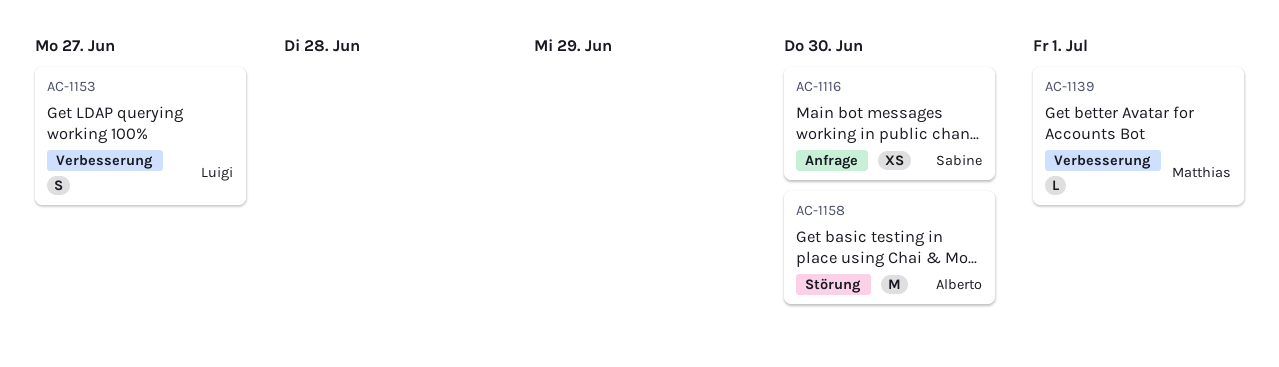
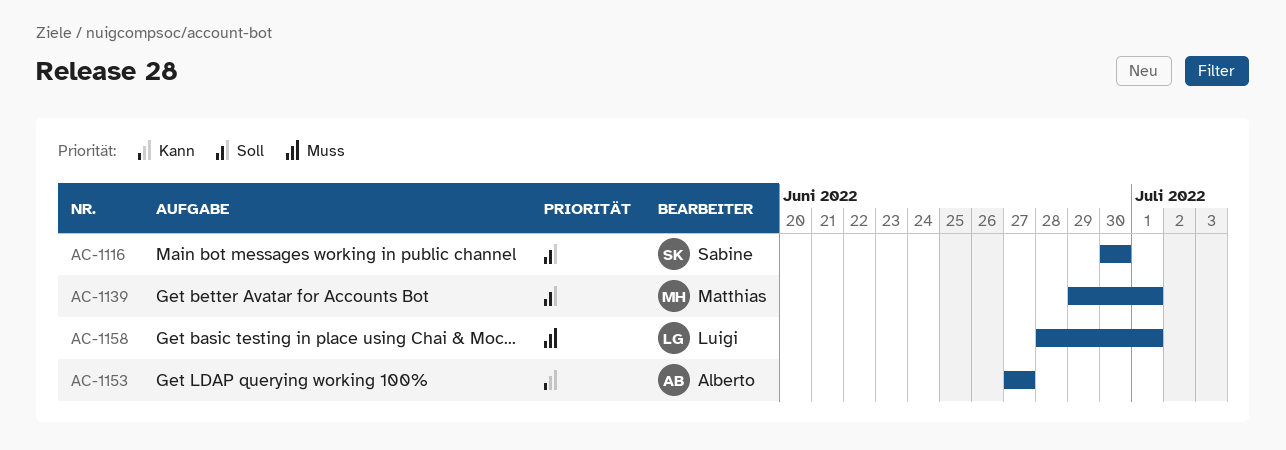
AC-1153, owner: Luigi -> Alberto
AC-1158, owner: Alberto -> Luigi
AC-1158, due: Jun 30 -> Jul 1

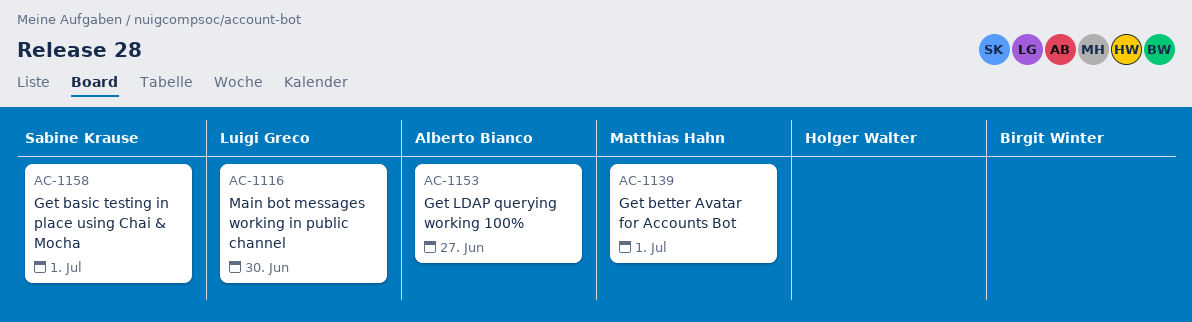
AC-1116, owner: Sabine Krause -> Luigi Greco
AC-1158, owner: Luigi Greco -> Sabine Krause

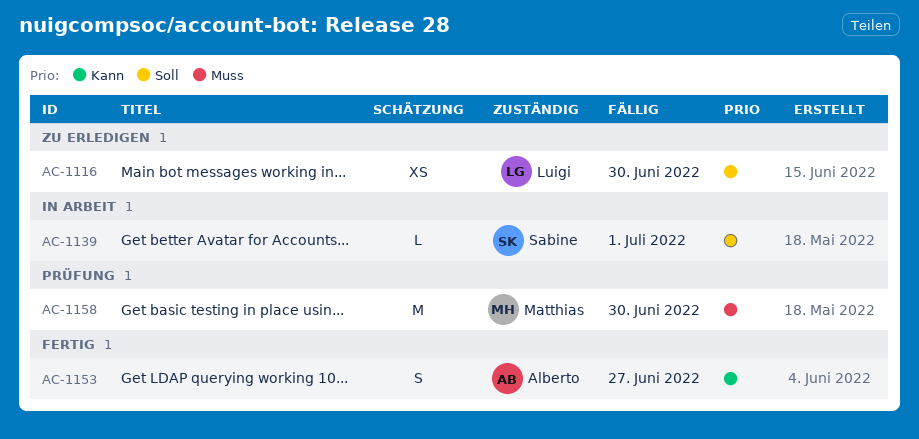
AC-1139, owner: Matthias Hahn -> Sabine Krause
AC-1158, owner: Sabine Krause -> Matthias Hahn
AC-1158, due: Jul 1 -> Jun 30

